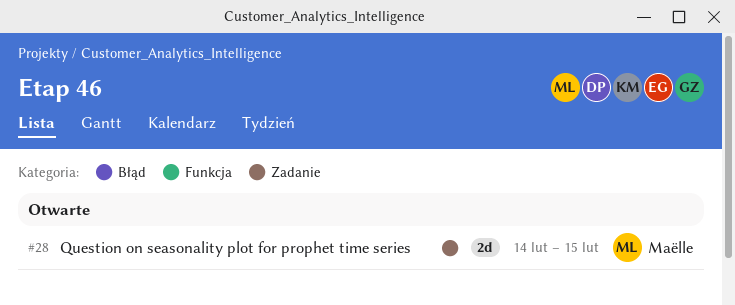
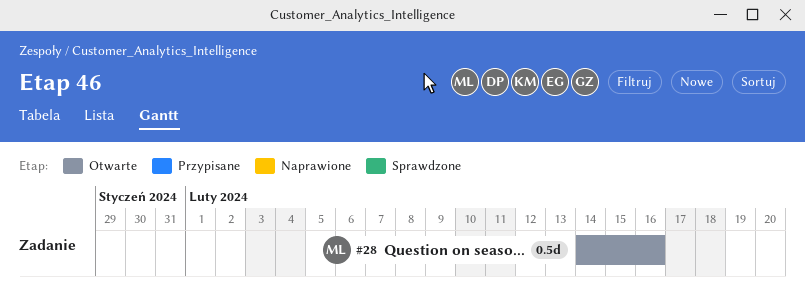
#28, estimate: 2d -> 0.5d
#28, due: Feb 15 -> Feb 16

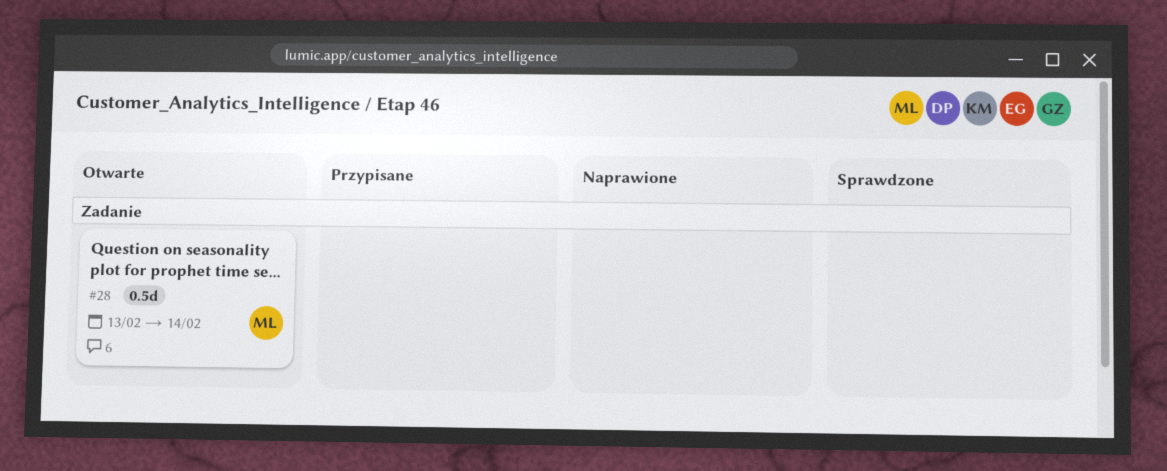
#28, start: Feb 14 -> Feb 13
#28, due: Feb 16 -> Feb 14

